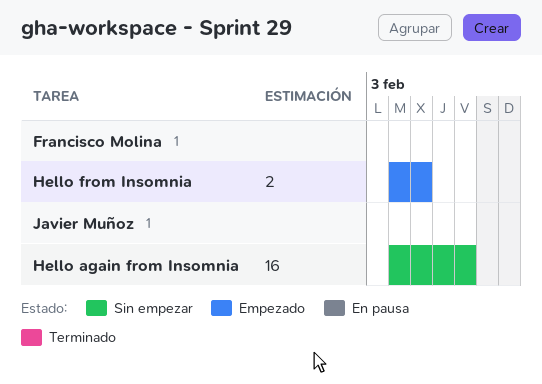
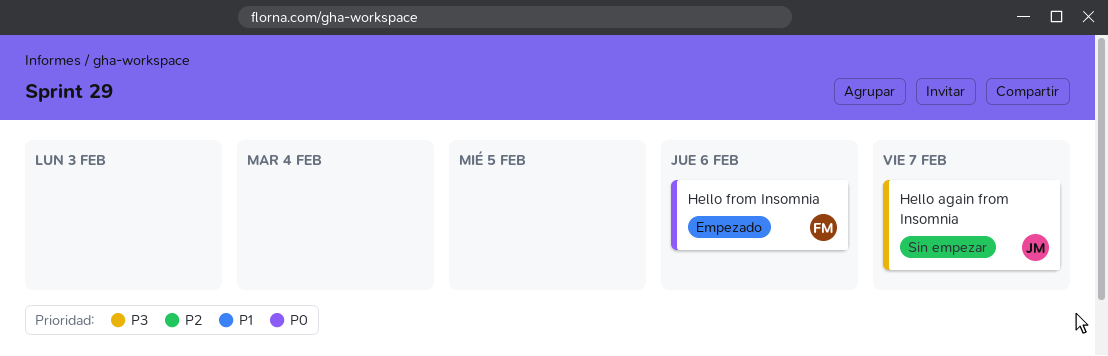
Hello from Insomnia, due: Feb 5 -> Feb 6

